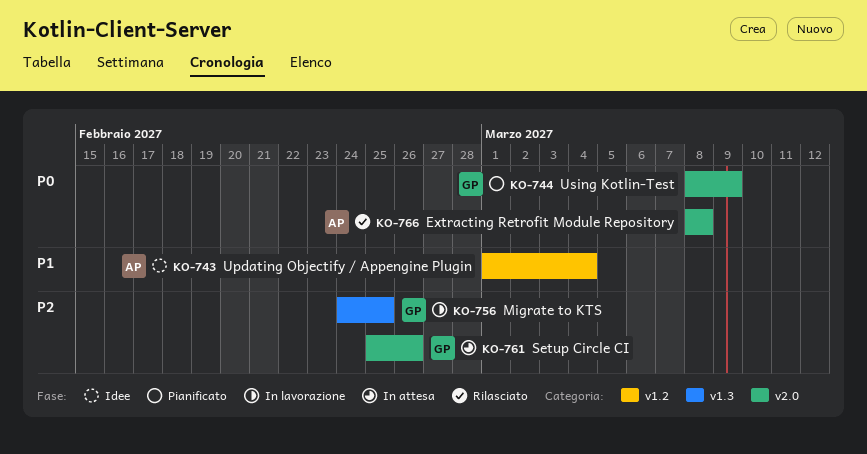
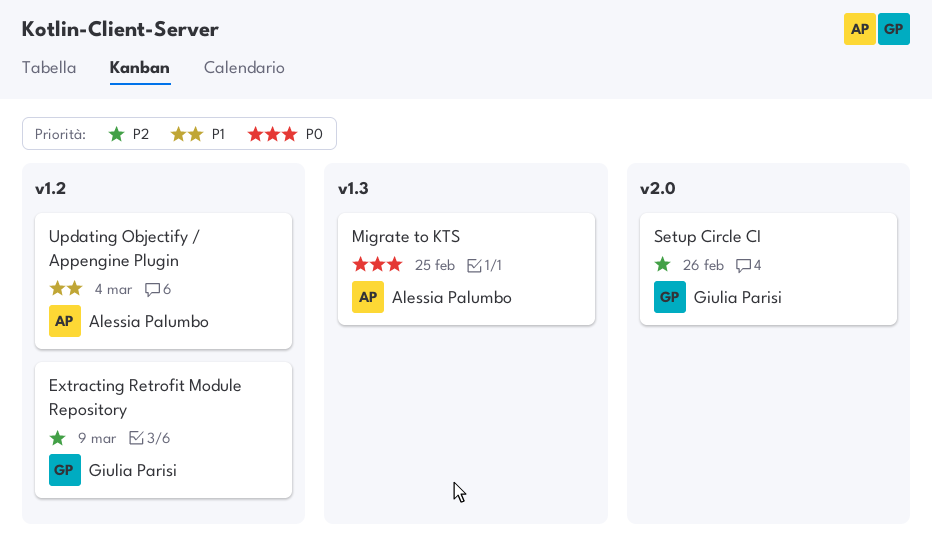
Extracting Retrofit Module Repository, owner: Alessia Palumbo -> Giulia Parisi
Extracting Retrofit Module Repository, priority: P0 -> P2
Extracting Retrofit Module Repository, label: v2.0 -> v1.2
Extracting Retrofit Module Repository, due: Mar 8 -> Mar 9
Migrate to KTS, owner: Giulia Parisi -> Alessia Palumbo
Migrate to KTS, priority: P2 -> P0
Using Kotlin-Test: present -> none

